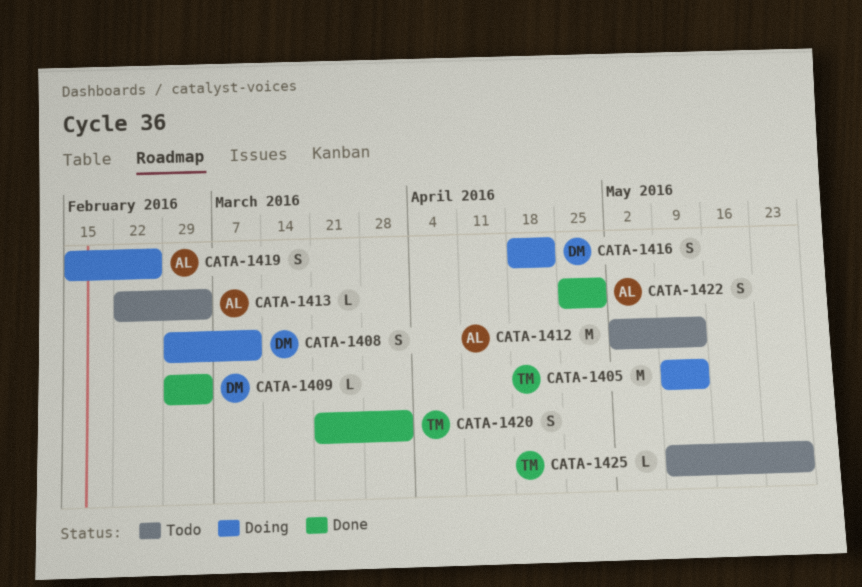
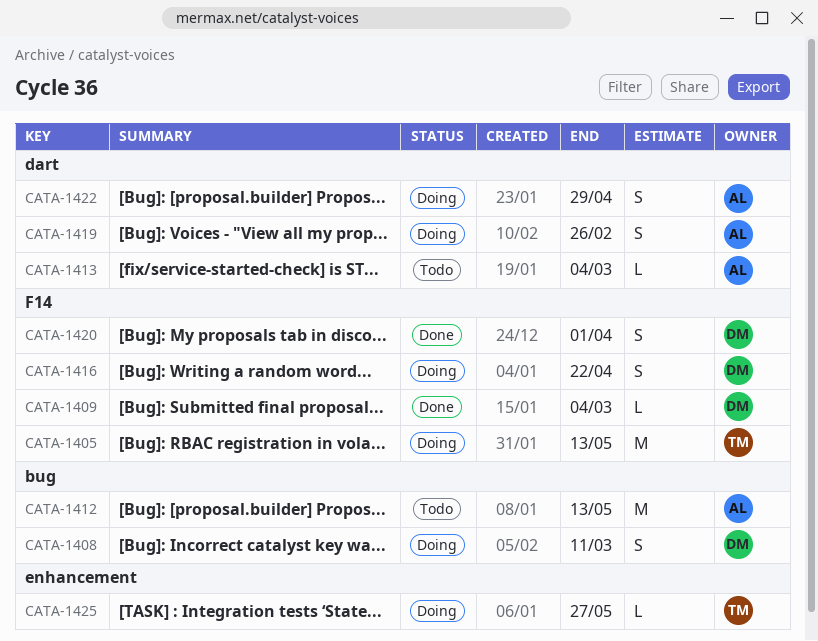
CATA-1420, owner: TM -> DM
CATA-1422, status: Done -> Doing
CATA-1425, status: Todo -> Doing

